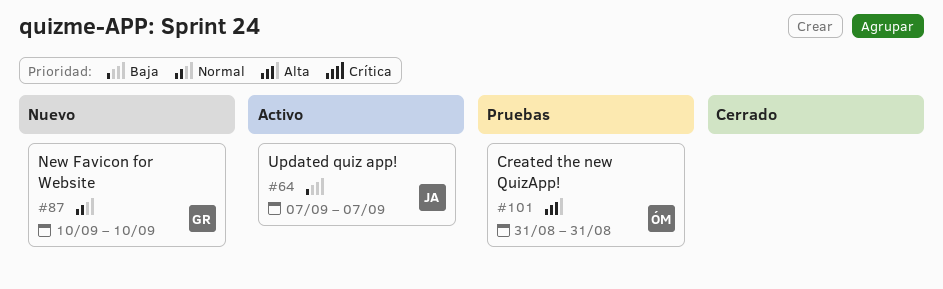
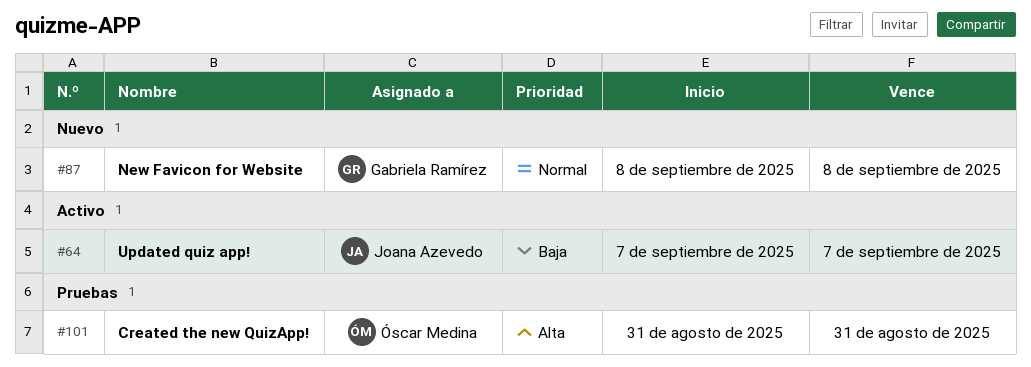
#87, start: Sep 10 -> Sep 8
#87, due: Sep 10 -> Sep 8

